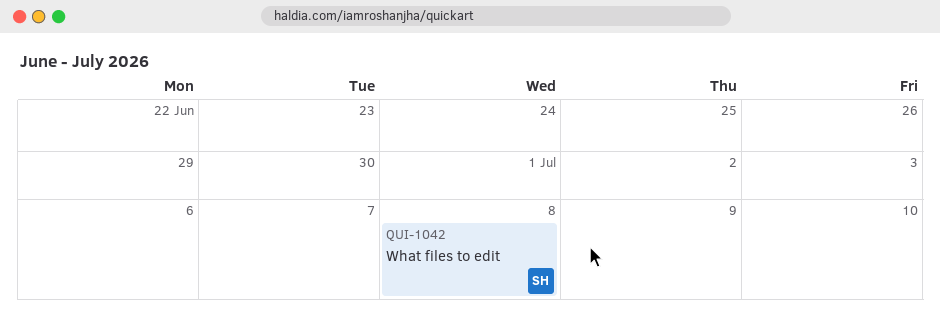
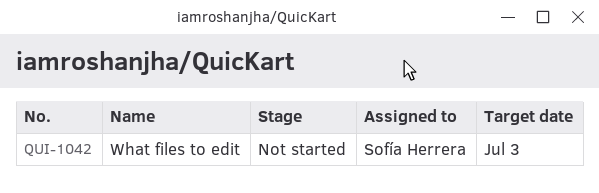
QUI-1042, due: Jul 8 -> Jul 3

